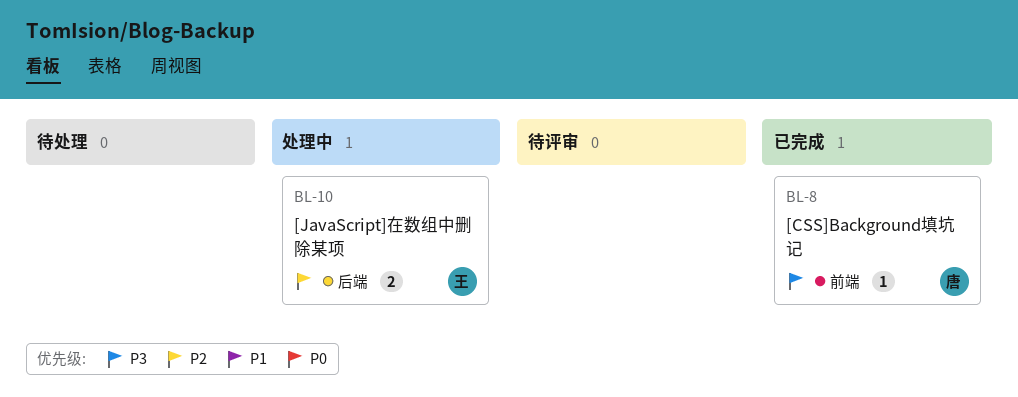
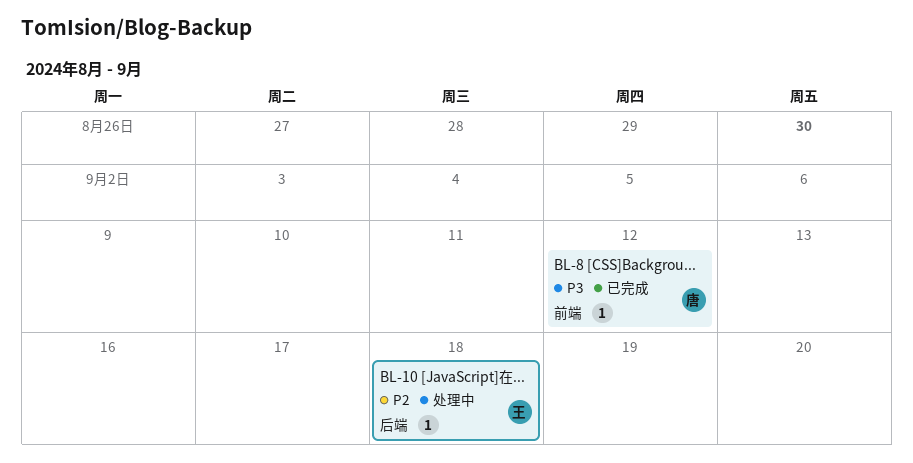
BL-10, estimate: 2 -> 1

